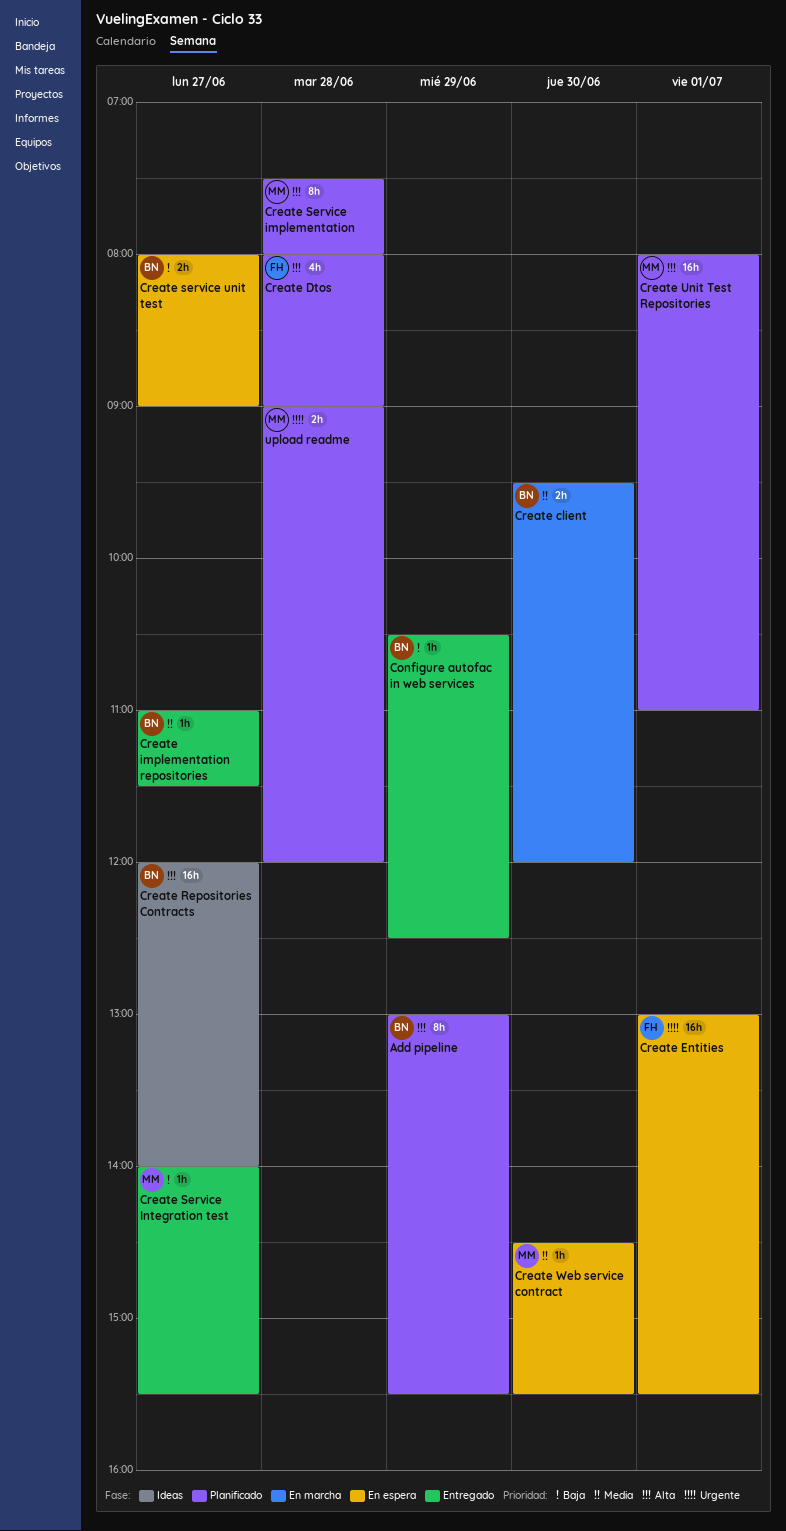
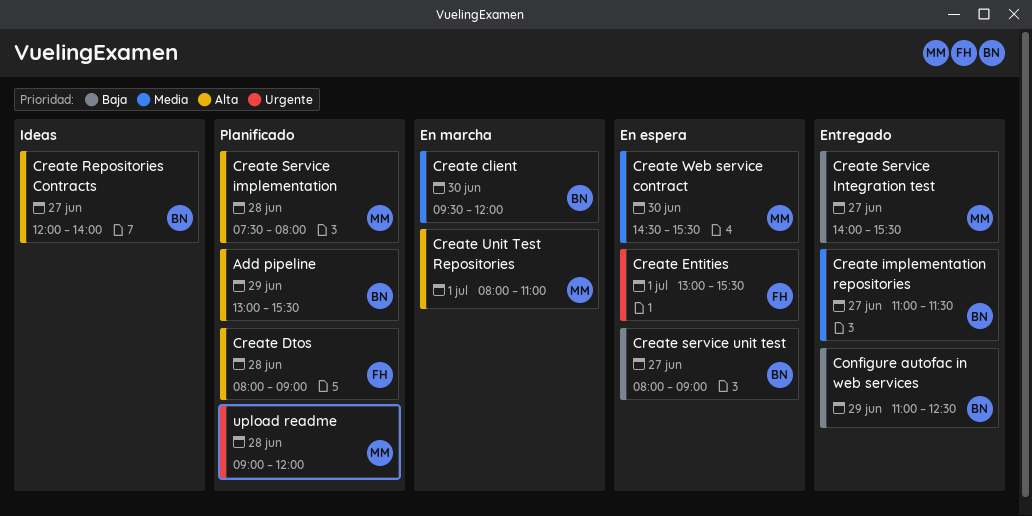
Configure autofac in web services, begins: 10:30 -> 11:00
Create Unit Test Repositories, status: Planificado -> En marcha

